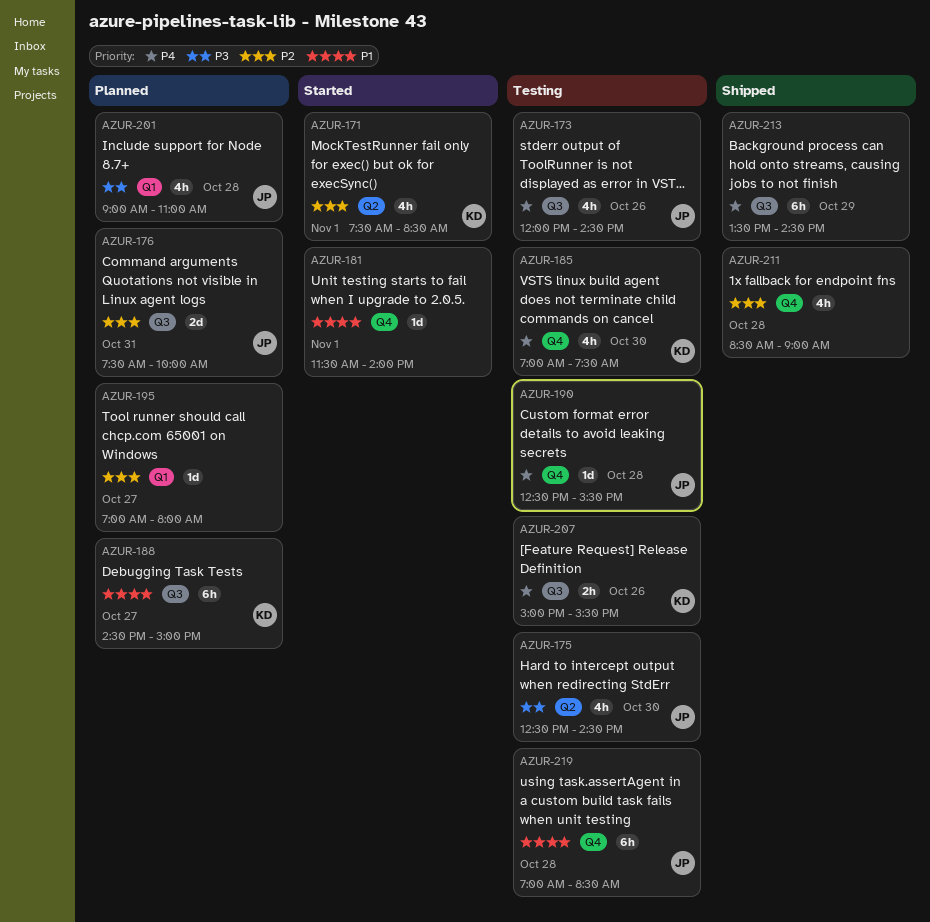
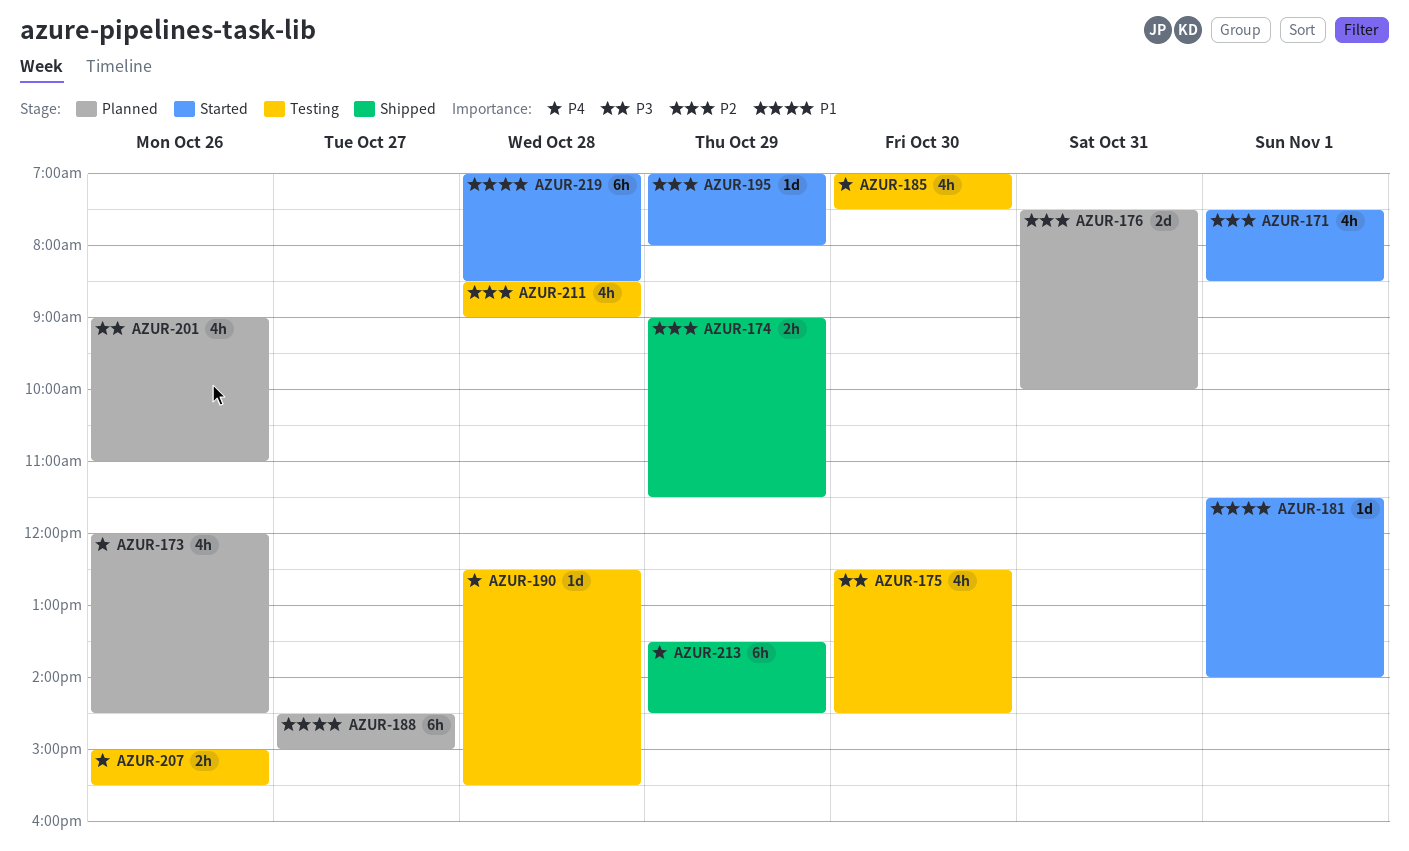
AZUR-173, status: Testing -> Planned
AZUR-174: none -> present
AZUR-195, status: Planned -> Started
AZUR-195, day: Oct 27 -> Oct 29
AZUR-201, day: Oct 28 -> Oct 26
AZUR-211, status: Shipped -> Testing
AZUR-219, status: Testing -> Started

